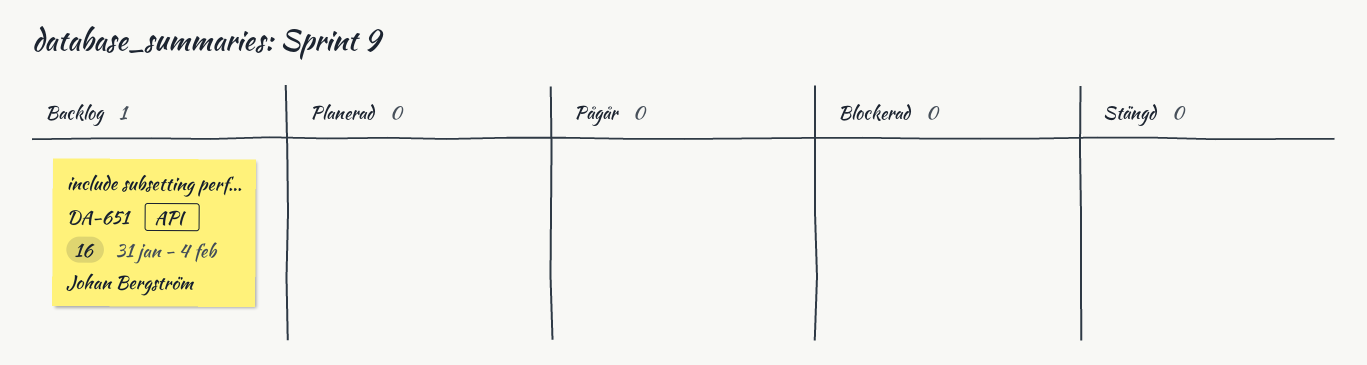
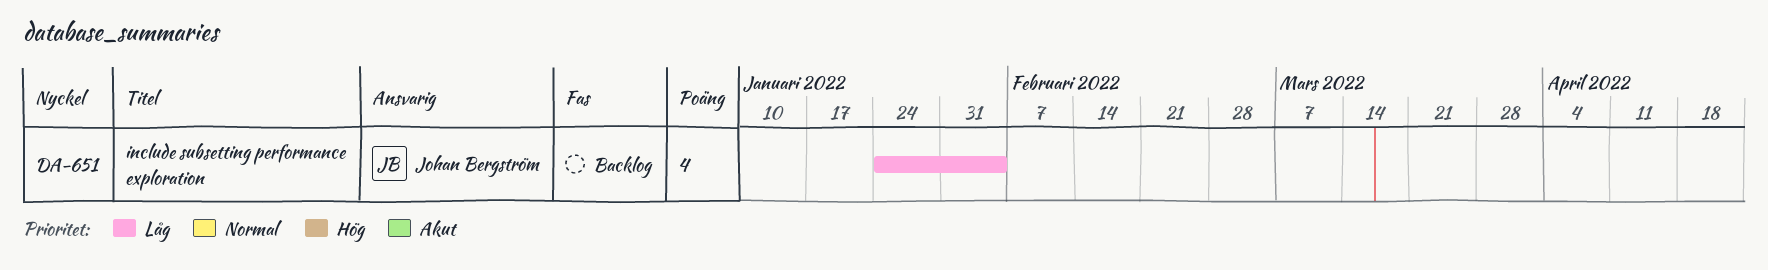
DA-651, estimate: 16 -> 4
DA-651, start: Jan 31 -> Jan 24

